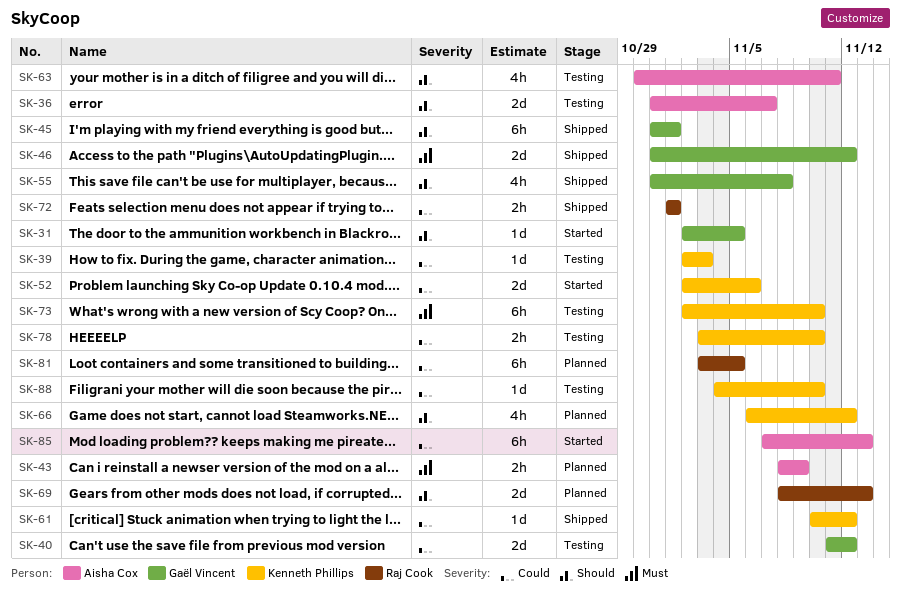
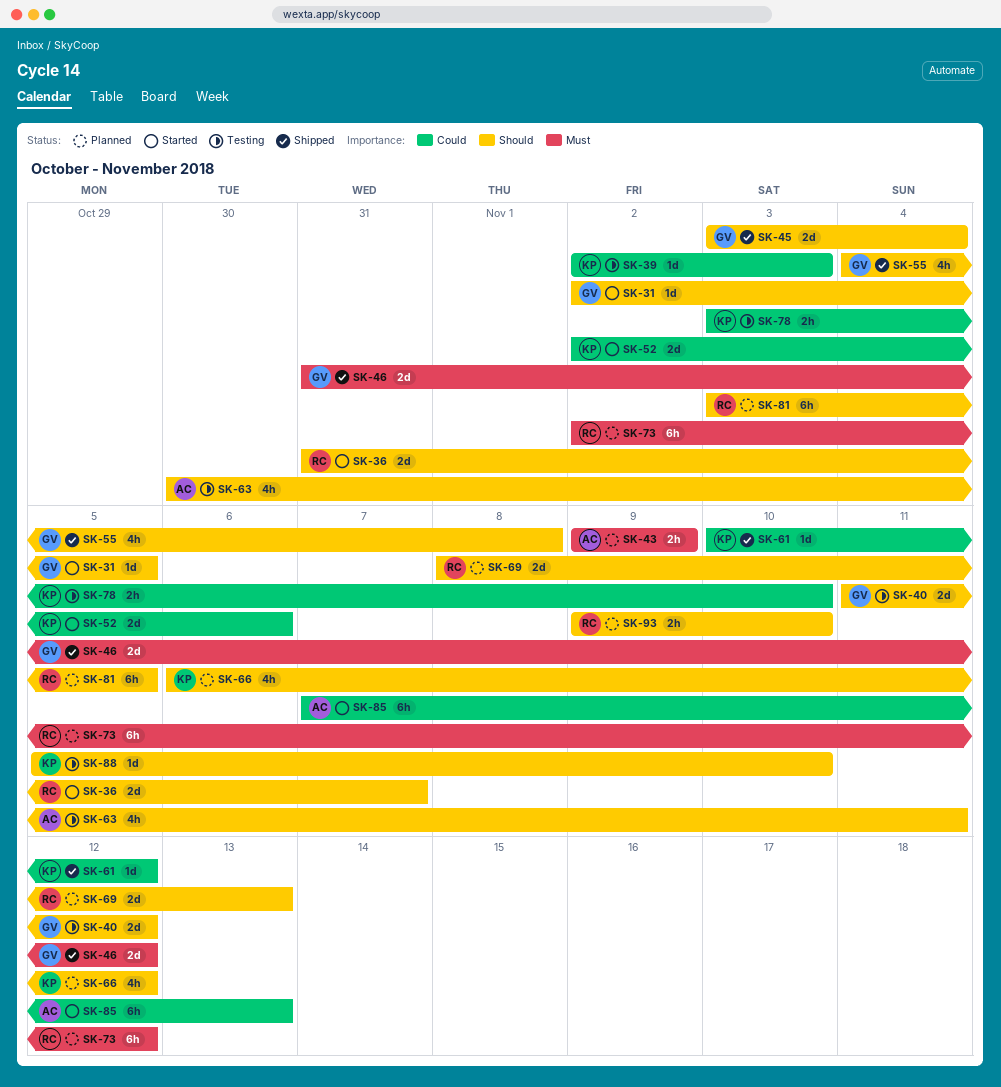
SK-36, status: Testing -> Started
SK-36, owner: Aisha Cox -> Raj Cook
SK-40, priority: Could -> Should
SK-43, start: Nov 8 -> Nov 9
SK-45, estimate: 6h -> 2d
SK-45, start: Oct 31 -> Nov 3
SK-45, due: Nov 1 -> Nov 4
SK-55, start: Oct 31 -> Nov 4
SK-72: present -> none
SK-73, status: Testing -> Planned
SK-73, owner: Kenneth Phillips -> Raj Cook
SK-73, due: Nov 10 -> Nov 12
SK-81, priority: Could -> Should
SK-88, priority: Could -> Should
SK-88, start: Nov 4 -> Nov 5
SK-93: none -> present

